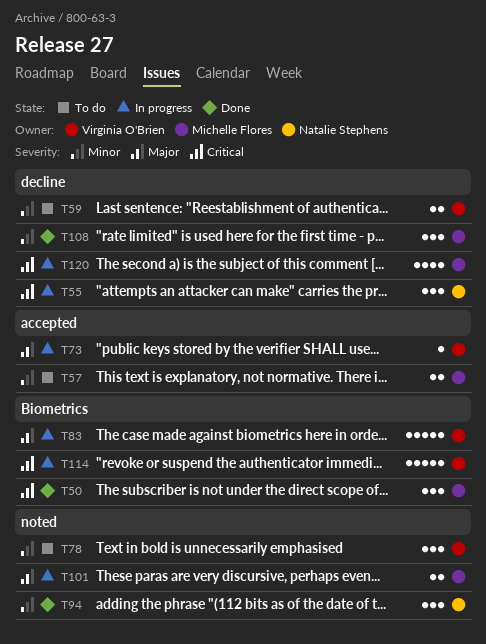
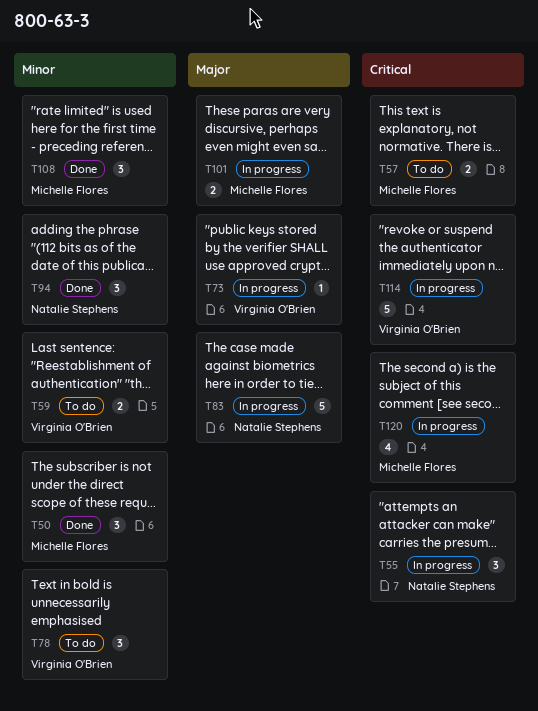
T50, priority: Critical -> Minor
T57, priority: Minor -> Critical
T83, owner: Virginia O'Brien -> Natalie Stephens

